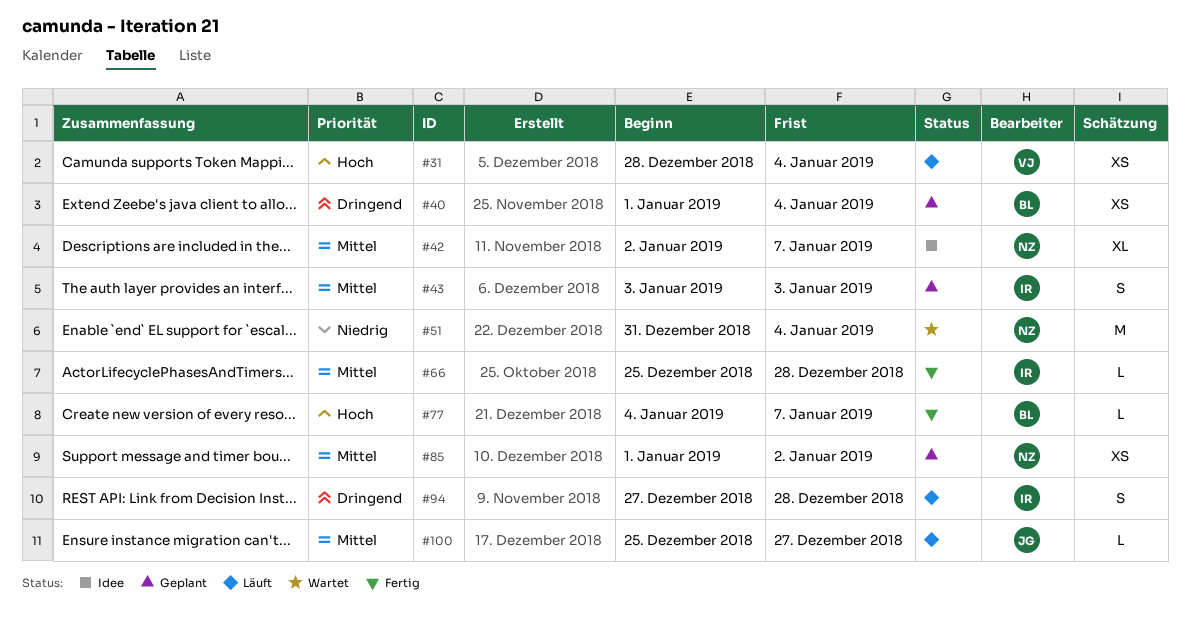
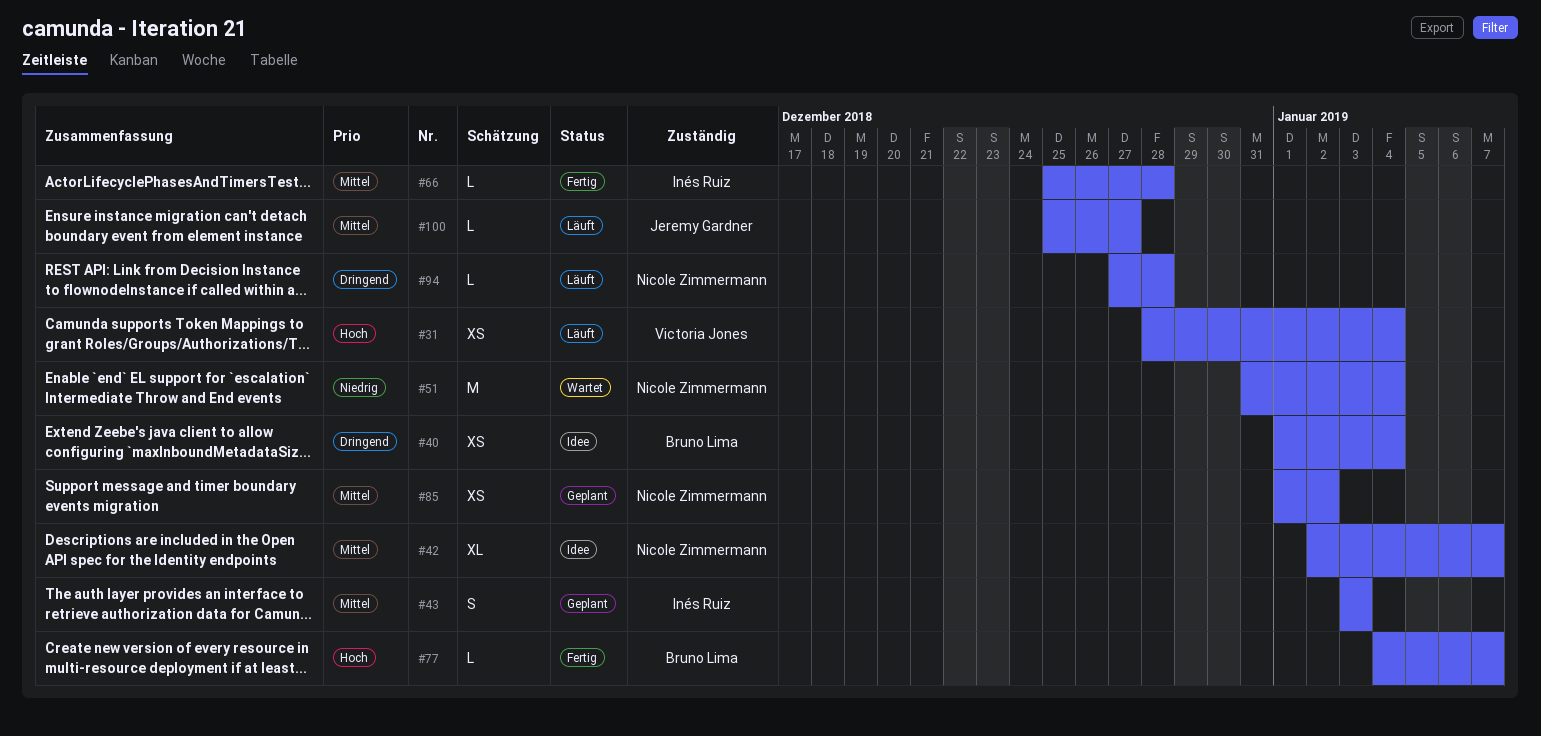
#40, status: Geplant -> Idee
#94, owner: Inés Ruiz -> Nicole Zimmermann
#94, estimate: S -> L

